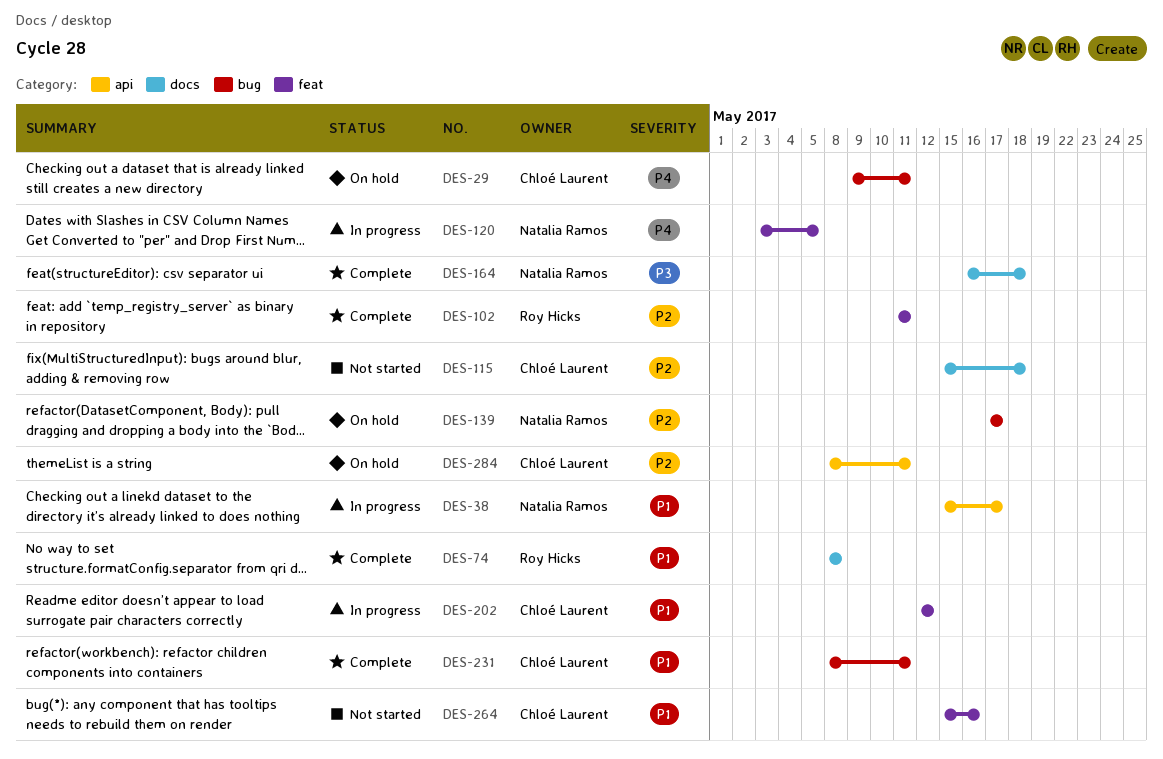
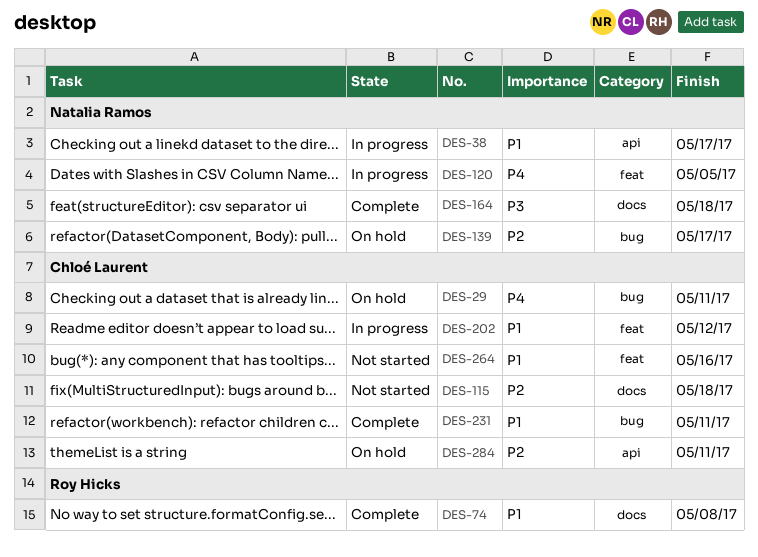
DES-102: present -> none

